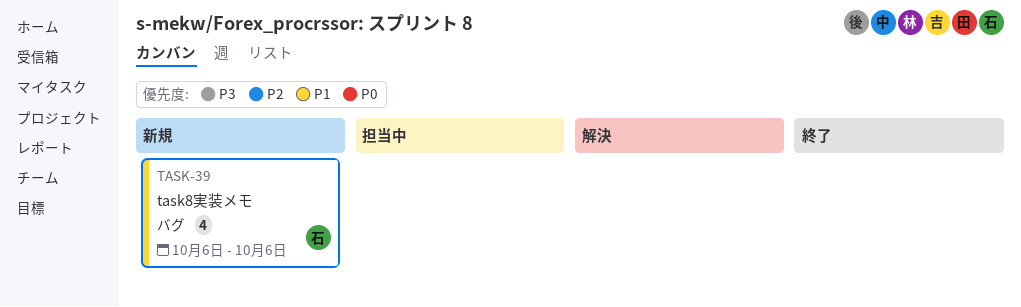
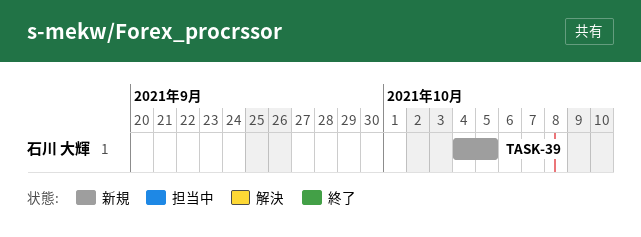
TASK-39, start: Oct 6 -> Oct 4
TASK-39, due: Oct 6 -> Oct 5

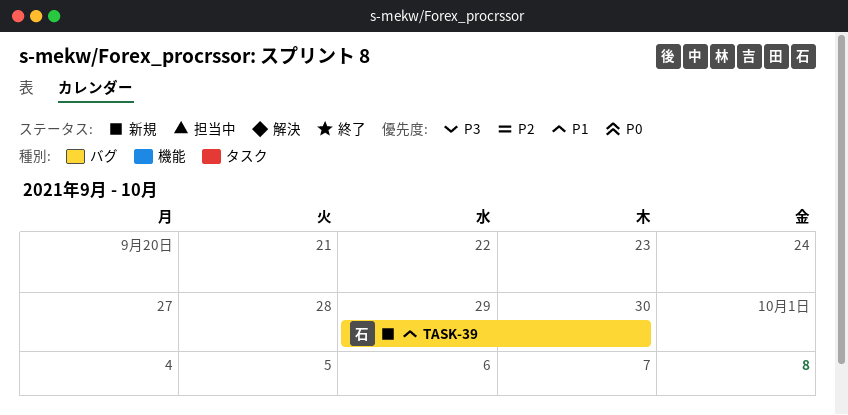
TASK-39, start: Oct 4 -> Sep 29
TASK-39, due: Oct 5 -> Sep 30

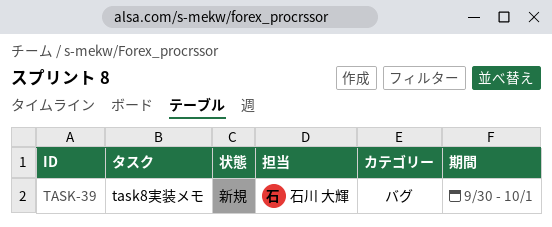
TASK-39, start: Sep 29 -> Sep 30
TASK-39, due: Sep 30 -> Oct 1

